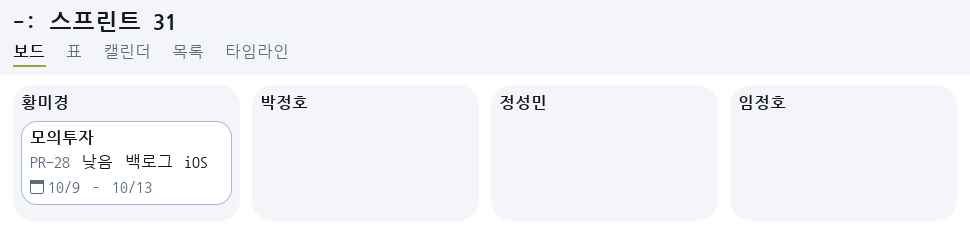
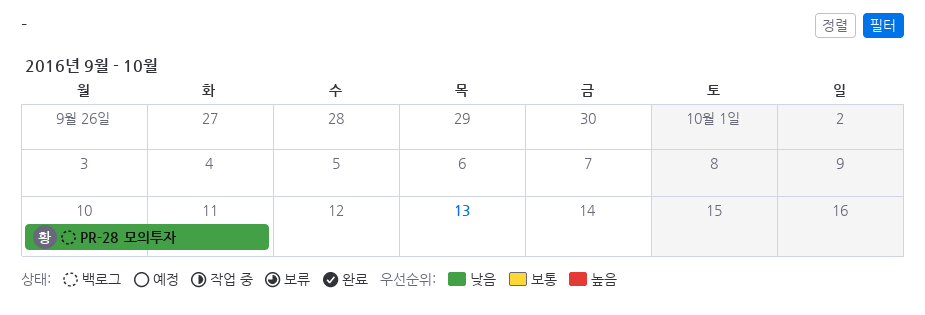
PR-28, start: Oct 9 -> Oct 10
PR-28, due: Oct 13 -> Oct 11

